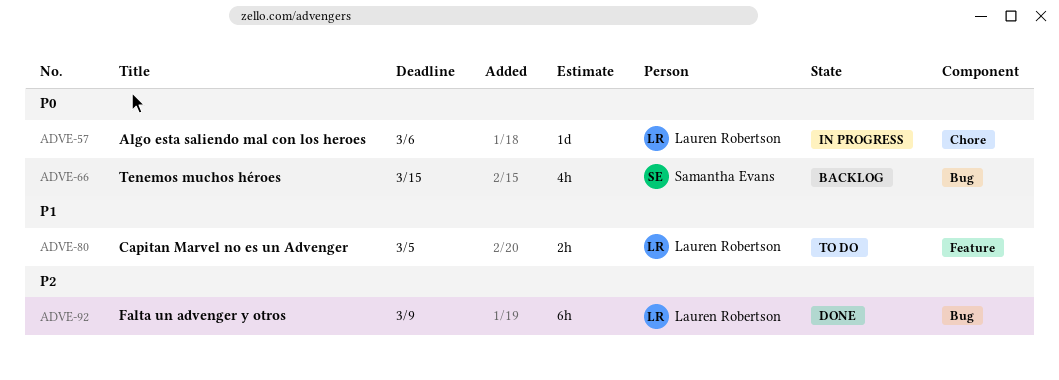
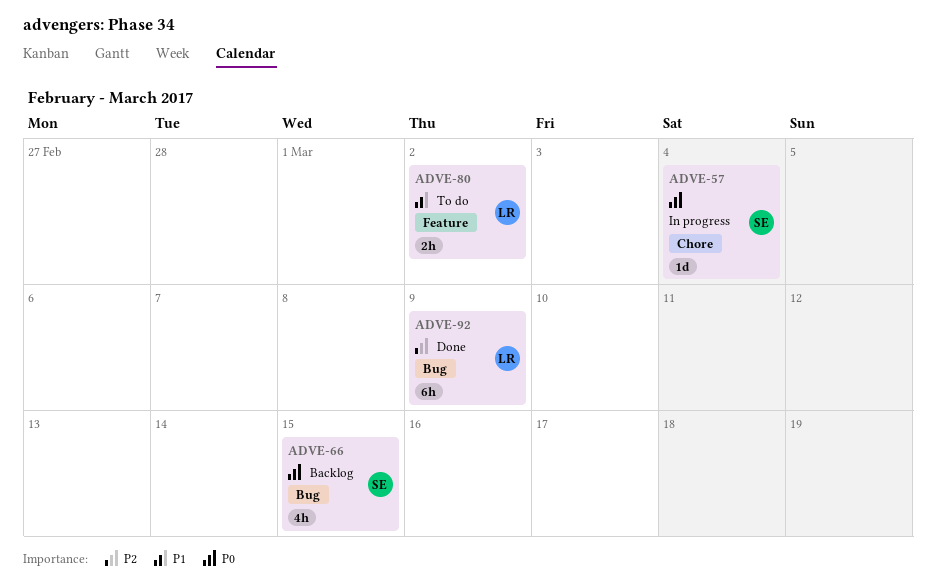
ADVE-57, owner: Lauren Robertson -> Samantha Evans
ADVE-57, due: Mar 6 -> Mar 4
ADVE-80, due: Mar 5 -> Mar 2

